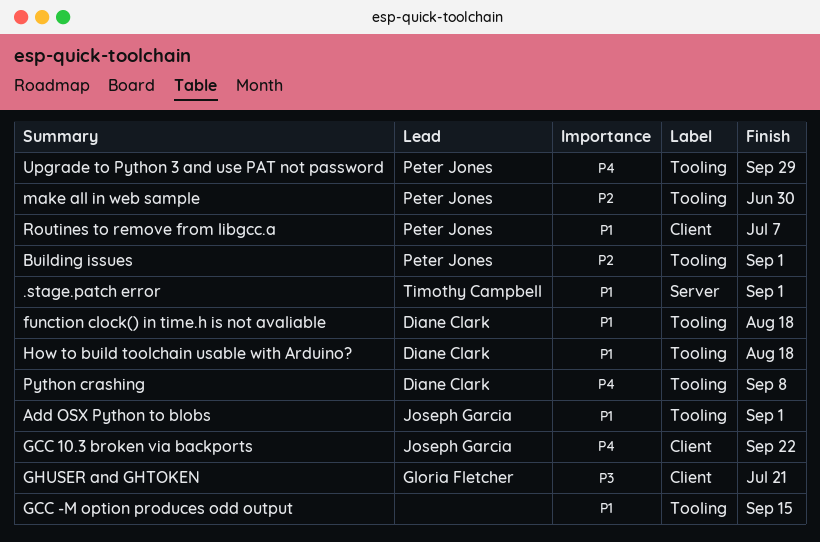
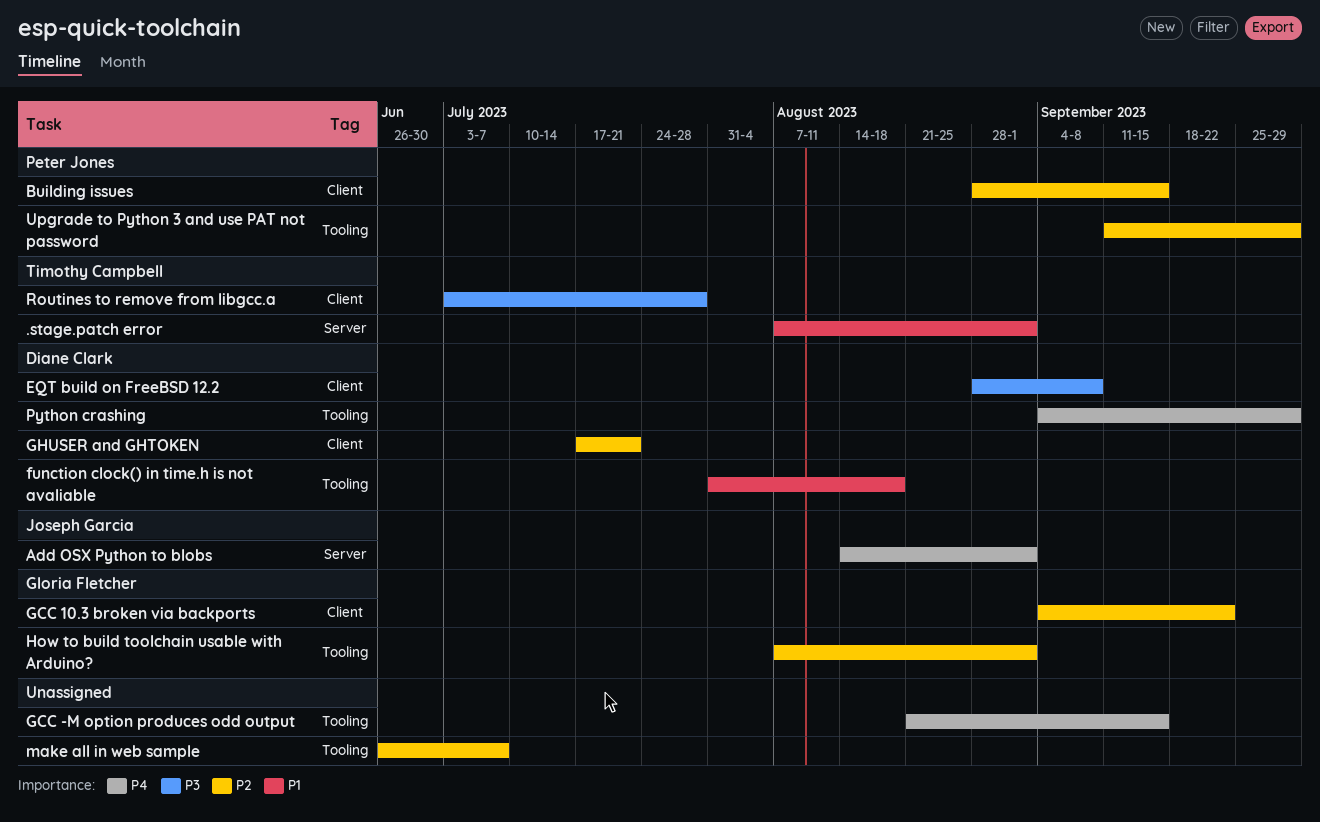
Add OSX Python to blobs, priority: P1 -> P4
Add OSX Python to blobs, label: Tooling -> Server
Building issues, label: Tooling -> Client
Building issues, due: Sep 1 -> Sep 15
EQT build on FreeBSD 12.2: none -> present
GCC -M option produces odd output, priority: P1 -> P4
GCC 10.3 broken via backports, owner: Joseph Garcia -> Gloria Fletcher
GCC 10.3 broken via backports, priority: P4 -> P2
GHUSER and GHTOKEN, owner: Gloria Fletcher -> Diane Clark
GHUSER and GHTOKEN, priority: P3 -> P2
How to build toolchain usable with Arduino?, owner: Diane Clark -> Gloria Fletcher
How to build toolchain usable with Arduino?, priority: P1 -> P2
How to build toolchain usable with Arduino?, due: Aug 18 -> Sep 1
make all in web sample, owner: Peter Jones -> none
make all in web sample, due: Jun 30 -> Jul 7
Python crashing, due: Sep 8 -> Sep 29
Routines to remove from libgcc.a, owner: Peter Jones -> Timothy Campbell
Routines to remove from libgcc.a, priority: P1 -> P3
Routines to remove from libgcc.a, due: Jul 7 -> Jul 28
Upgrade to Python 3 and use PAT not password, priority: P4 -> P2

